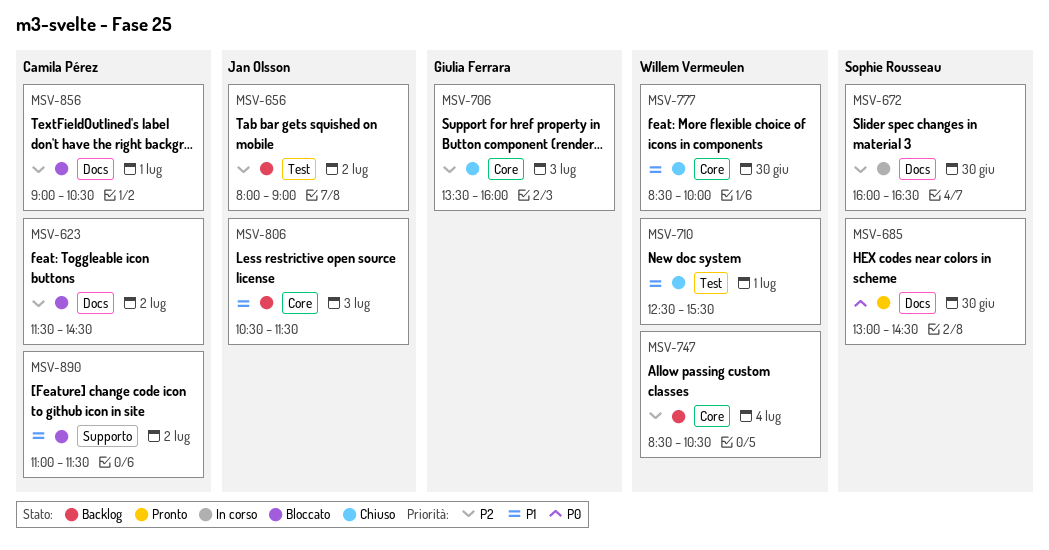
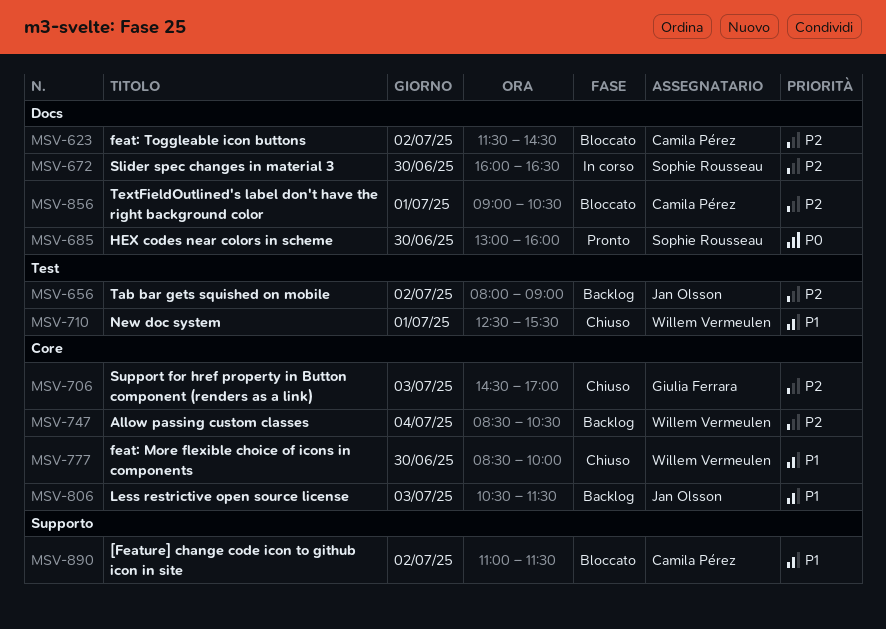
MSV-685, ends: 14:30 -> 16:00
MSV-706, begins: 13:30 -> 14:30
MSV-706, ends: 16:00 -> 17:00

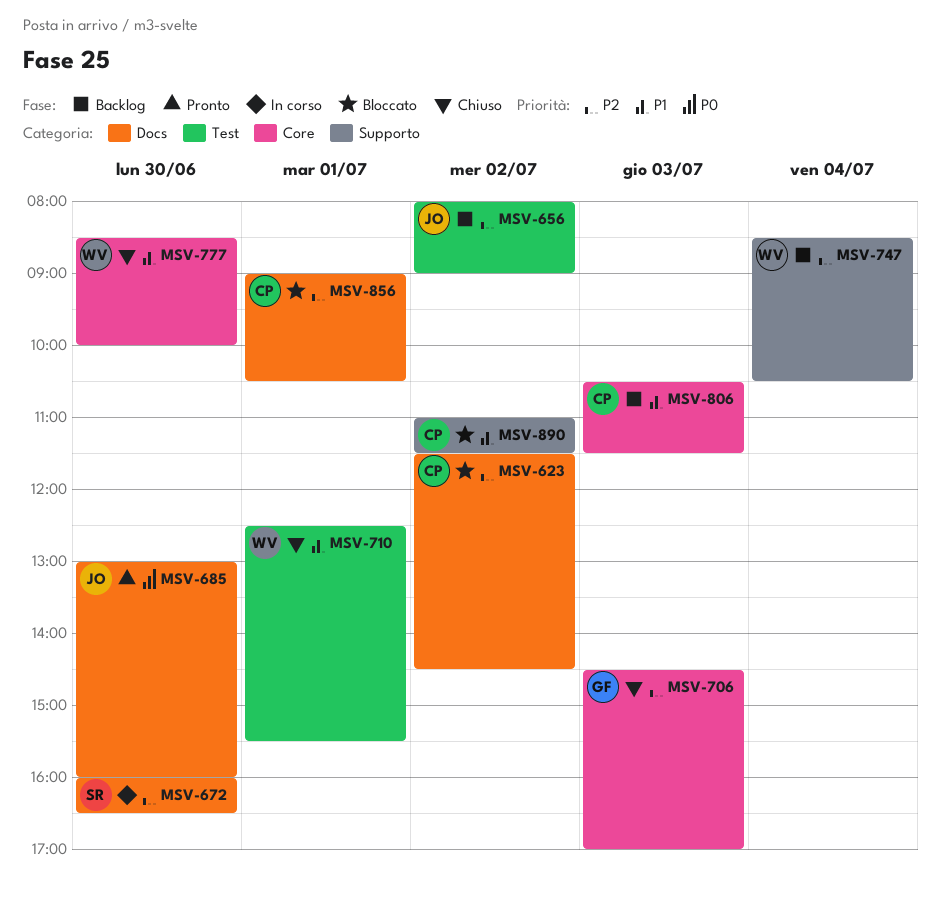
MSV-685, owner: Sophie Rousseau -> Jan Olsson
MSV-747, label: Core -> Supporto
MSV-806, owner: Jan Olsson -> Camila Pérez

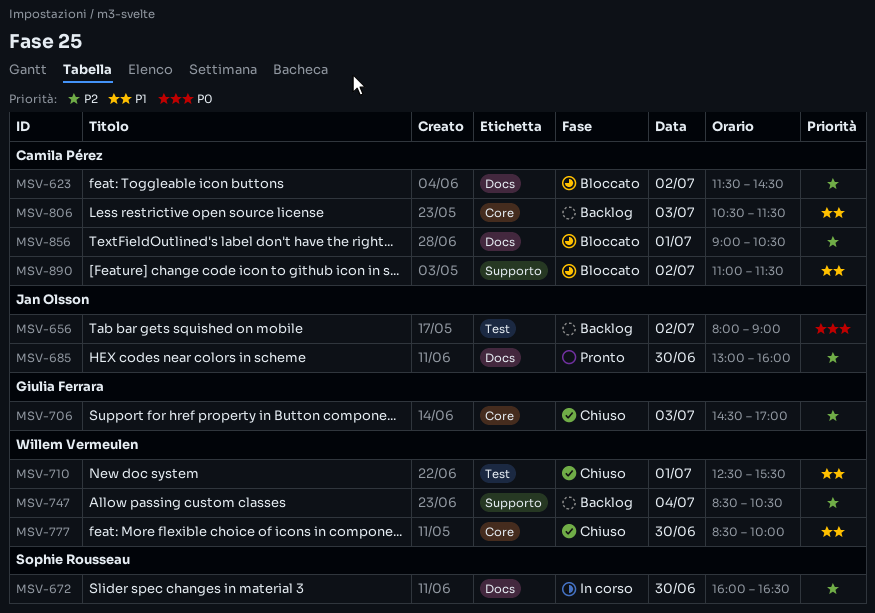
MSV-656, priority: P2 -> P0
MSV-685, priority: P0 -> P2

